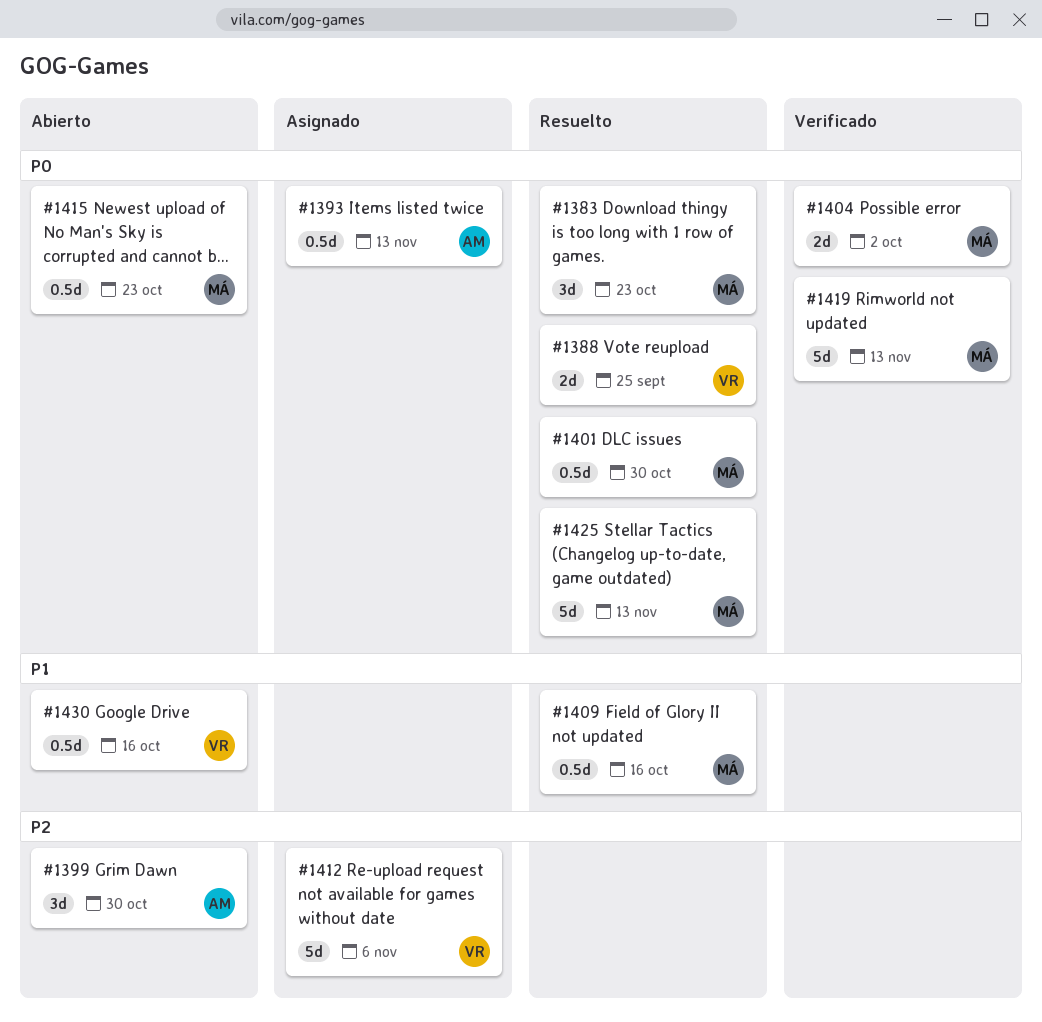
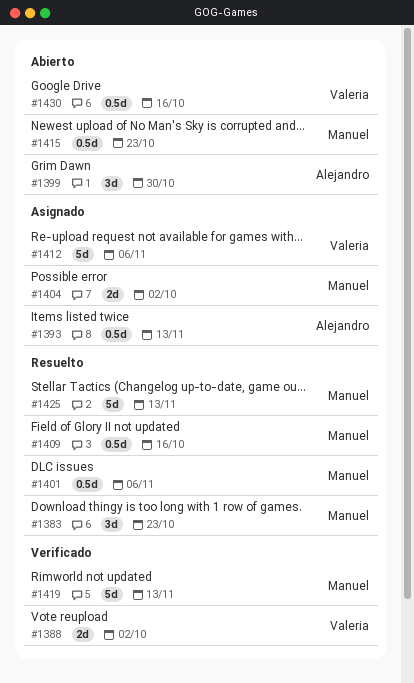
#1388, status: Resuelto -> Verificado
#1388, due: Sep 25 -> Oct 2
#1401, due: Oct 30 -> Nov 6
#1404, status: Verificado -> Asignado

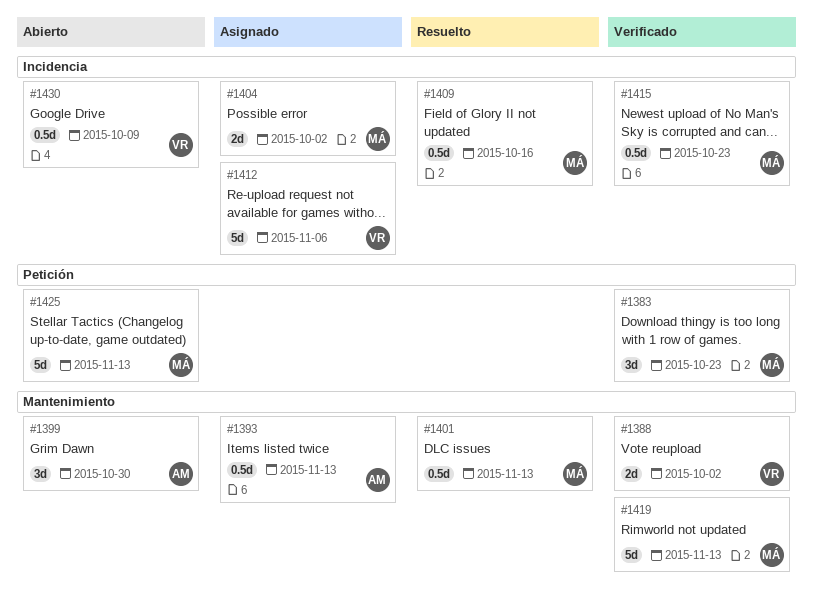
#1383, status: Resuelto -> Verificado
#1401, due: Nov 6 -> Nov 13
#1415, status: Abierto -> Verificado
#1425, status: Resuelto -> Abierto
#1430, due: Oct 16 -> Oct 9

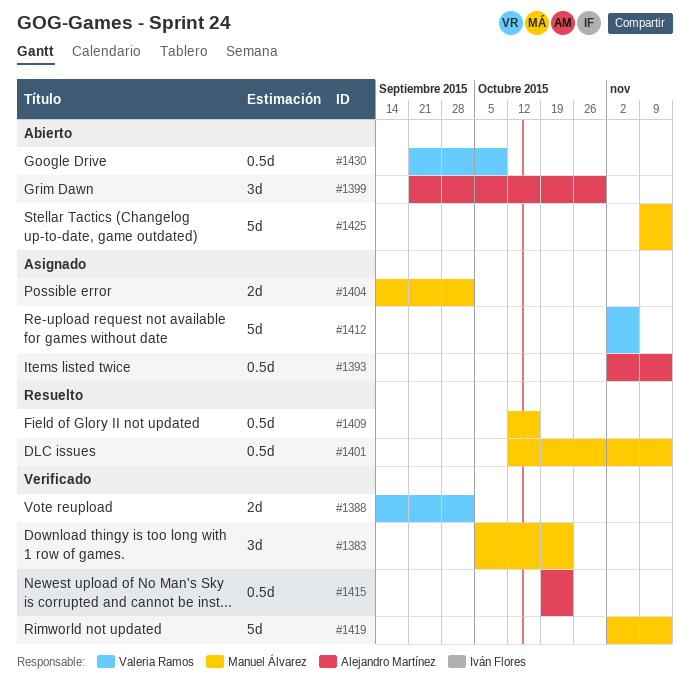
#1415, owner: Manuel Álvarez -> Alejandro Martínez

